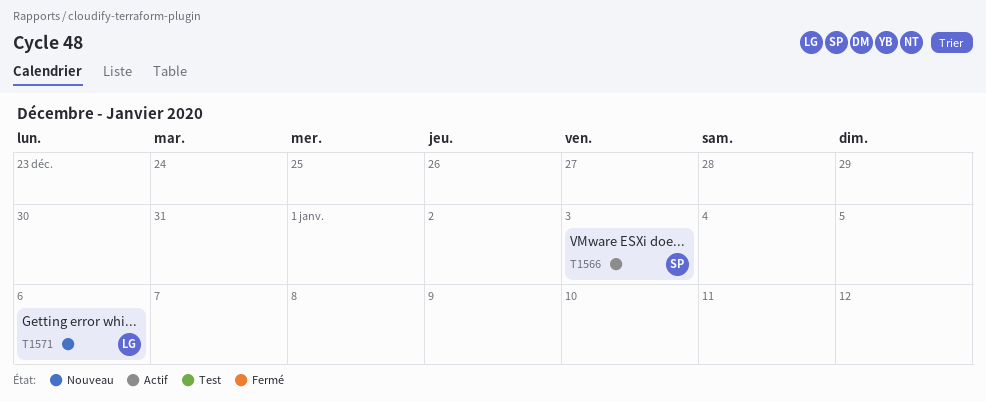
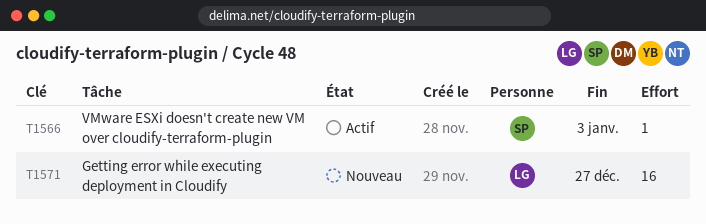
T1571, due: Jan 6 -> Dec 27

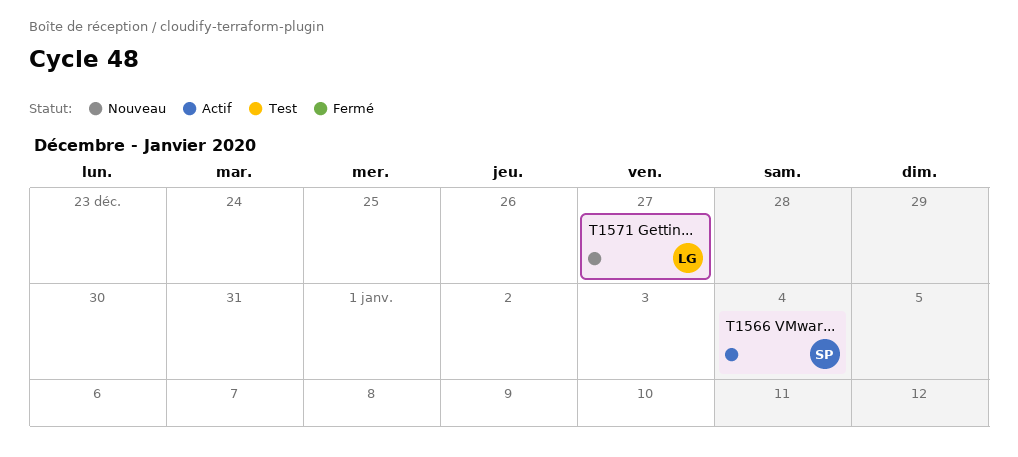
T1566, due: Jan 3 -> Jan 4

